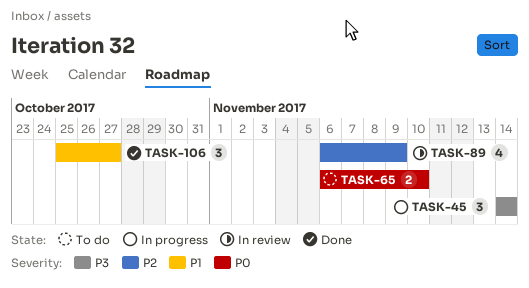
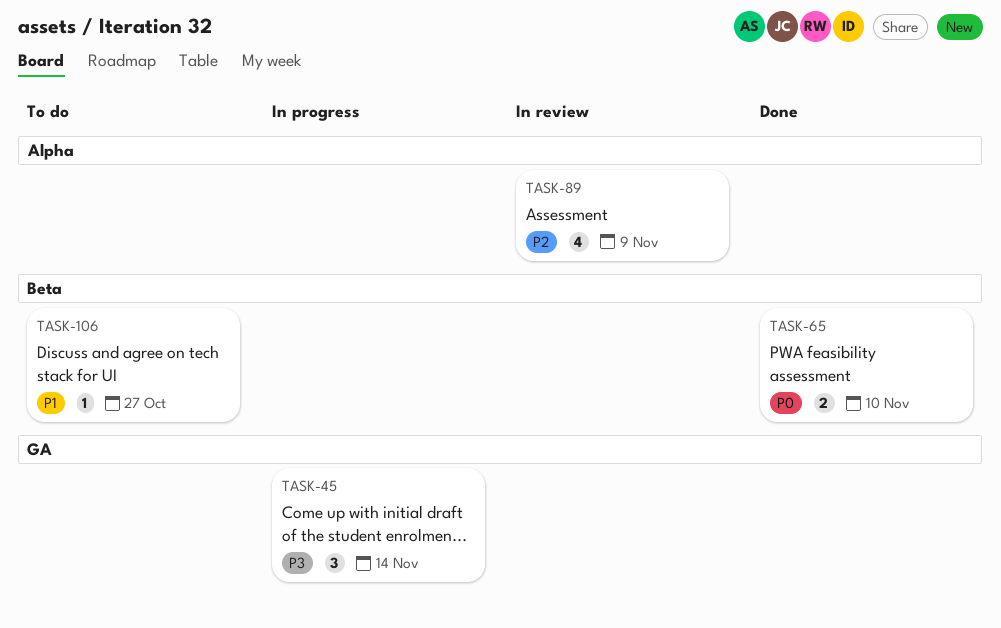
TASK-65, status: To do -> Done
TASK-106, status: Done -> To do
TASK-106, estimate: 3 -> 1

